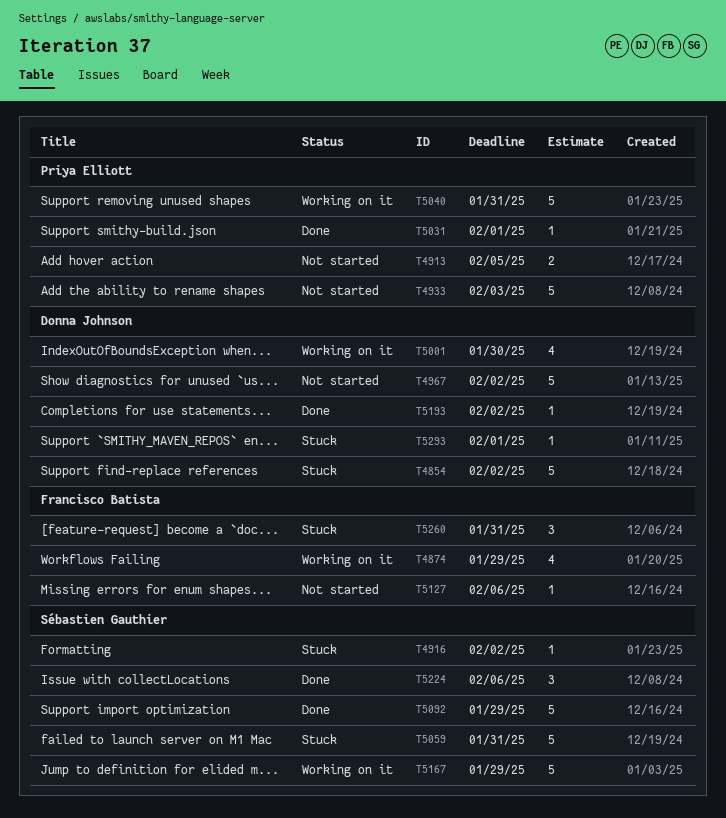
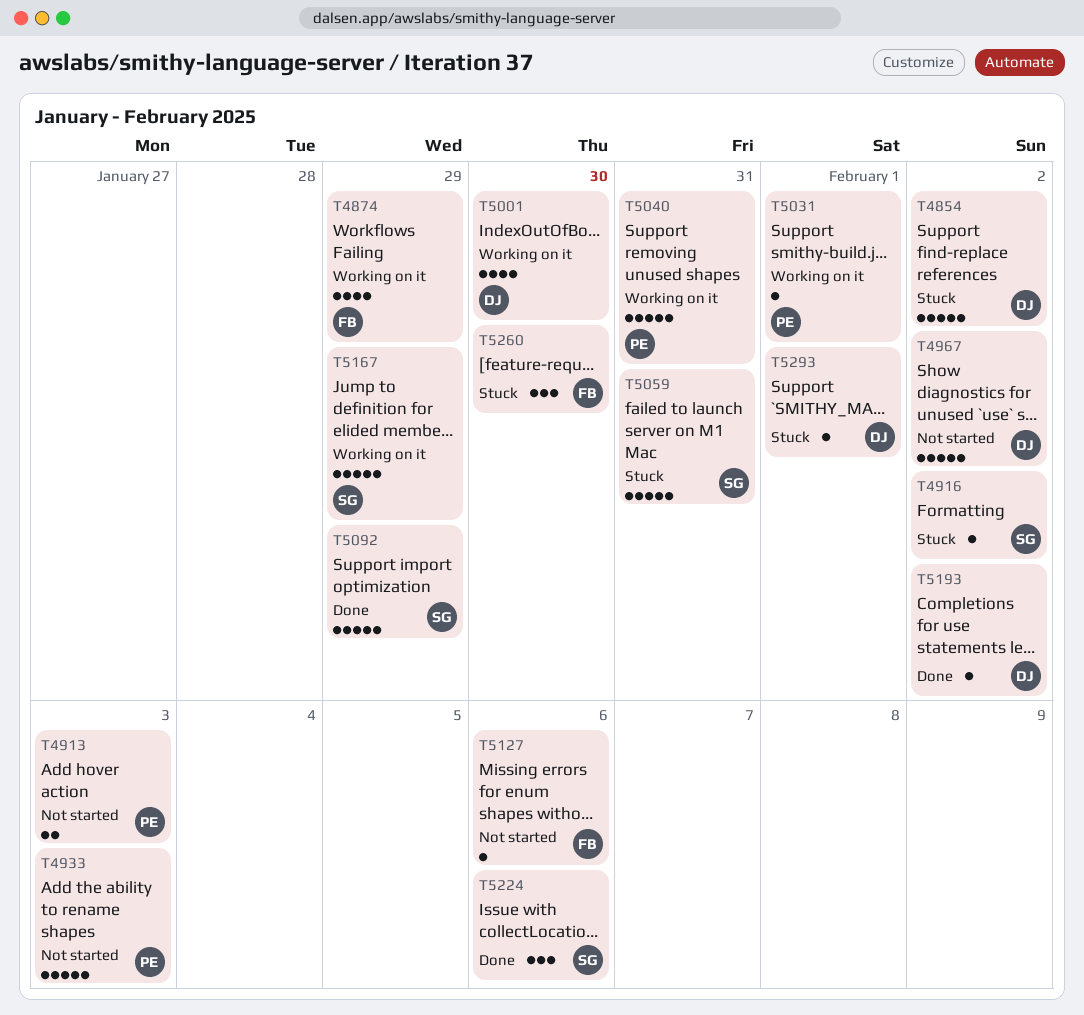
T4913, due: Feb 5 -> Feb 3
T5031, status: Done -> Working on it
T5260, due: Jan 31 -> Jan 30

